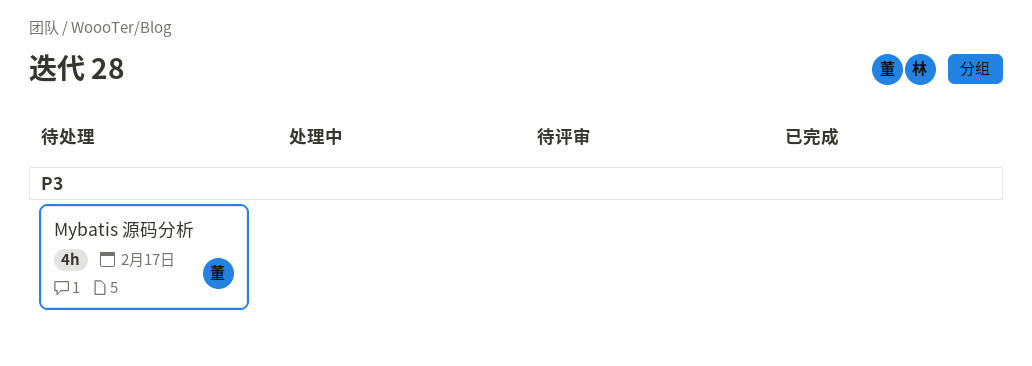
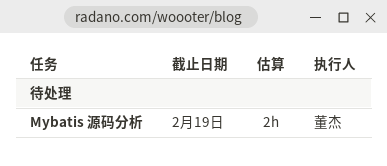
Mybatis 源码分析, estimate: 4h -> 2h
Mybatis 源码分析, due: Feb 17 -> Feb 19

